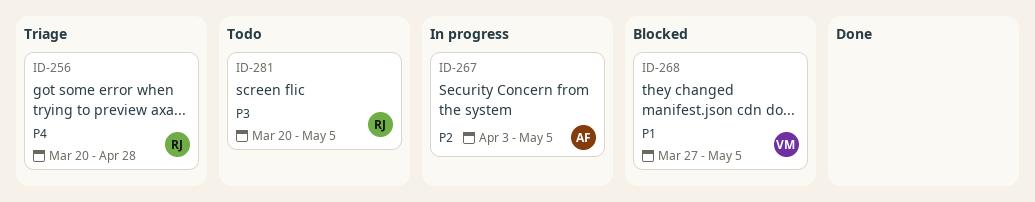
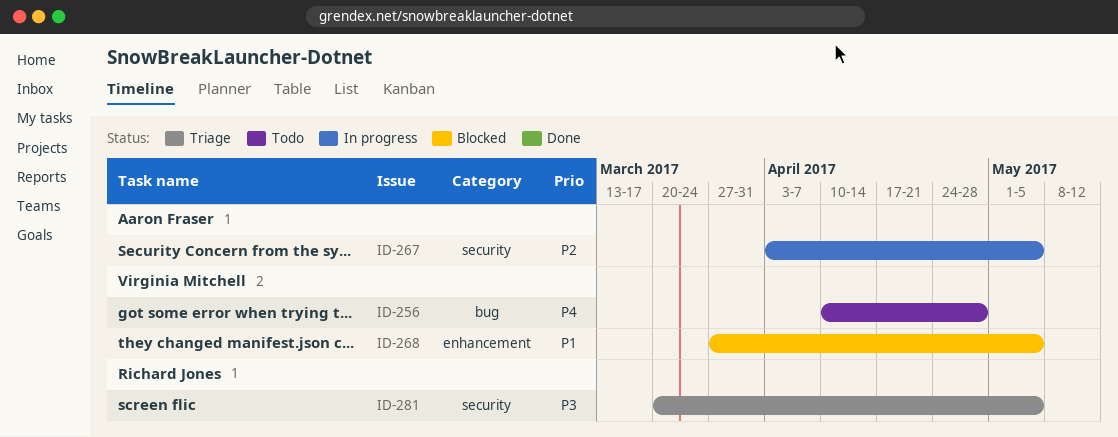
ID-256, status: Triage -> Todo
ID-256, owner: Richard Jones -> Virginia Mitchell
ID-256, start: Mar 20 -> Apr 10
ID-281, status: Todo -> Triage

